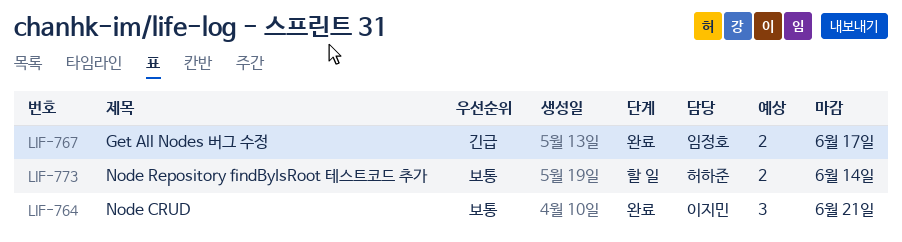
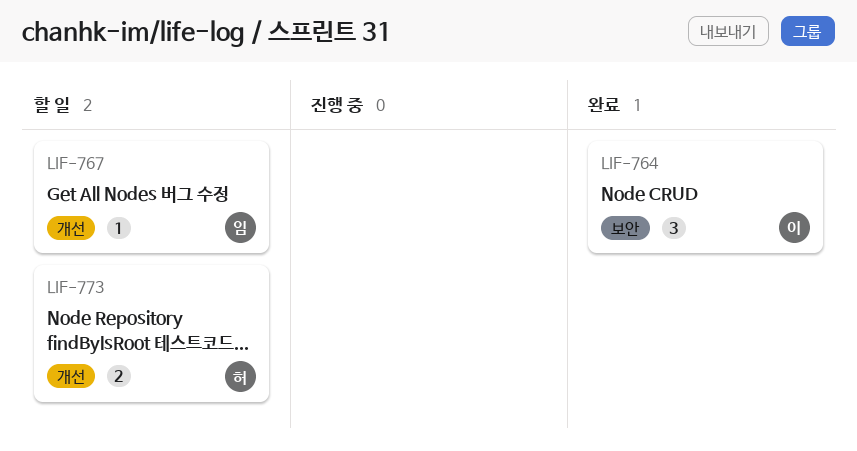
LIF-767, status: 완료 -> 할 일
LIF-767, estimate: 2 -> 1

